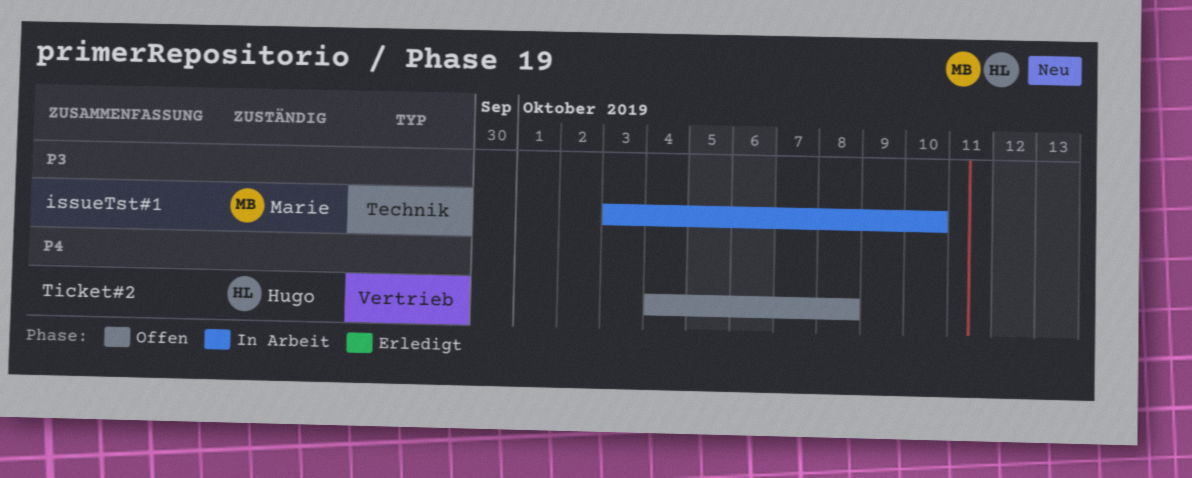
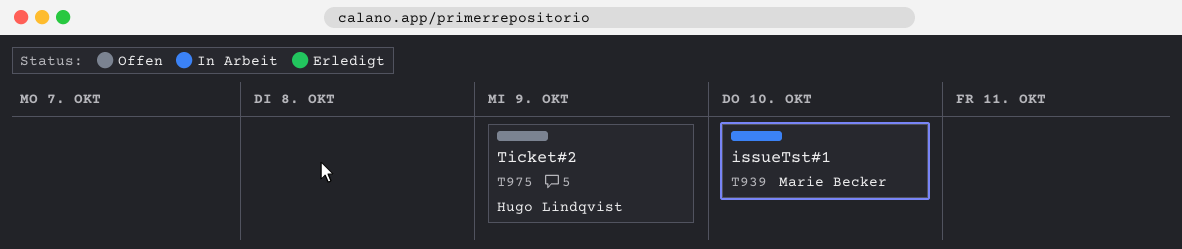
Ticket#2, due: Oct 8 -> Oct 9

